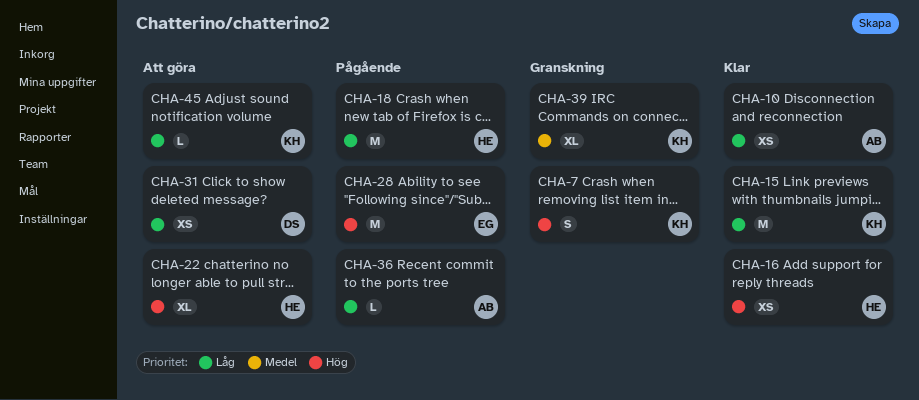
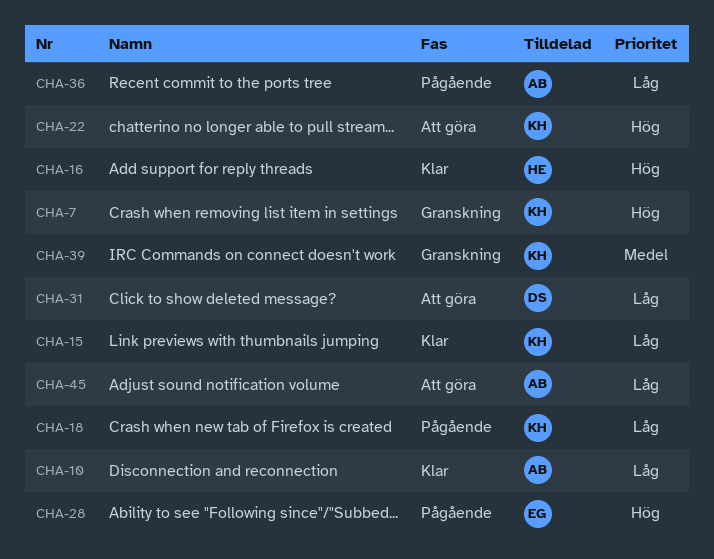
CHA-18, owner: HE -> KH
CHA-22, owner: HE -> KH
CHA-45, owner: KH -> AB

